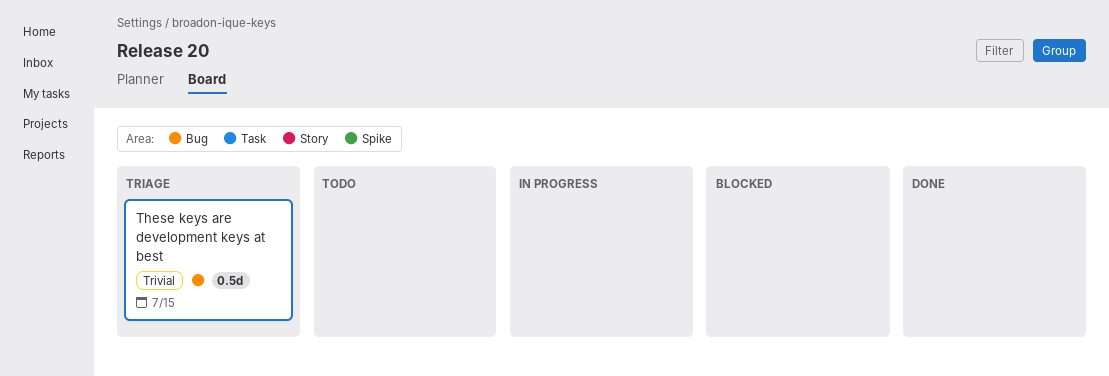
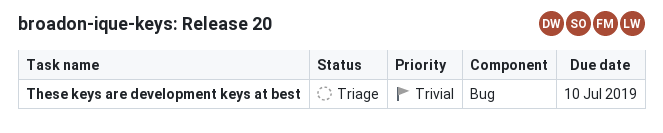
These keys are development keys at best, due: Jul 15 -> Jul 10

